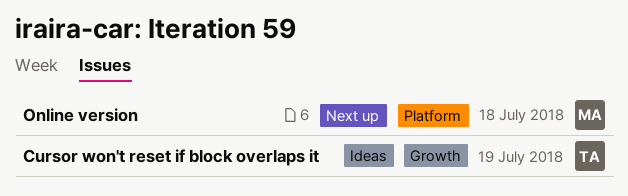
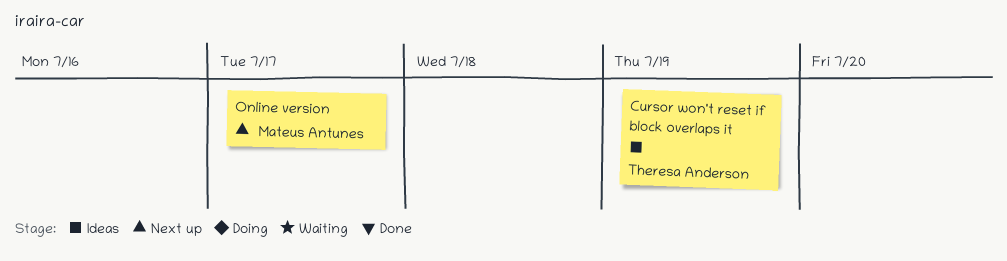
Online version, due: Jul 18 -> Jul 17

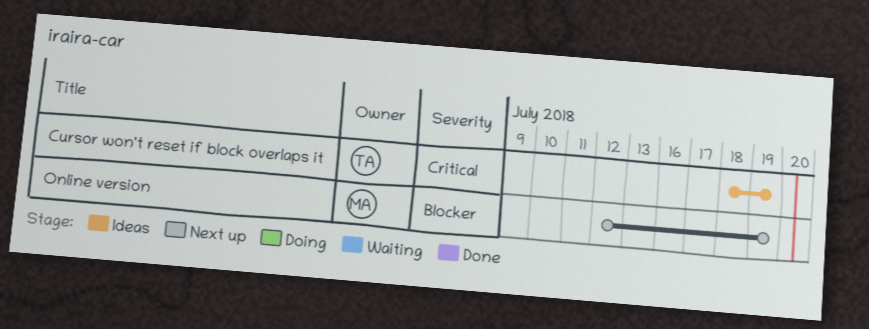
Online version, due: Jul 17 -> Jul 19

